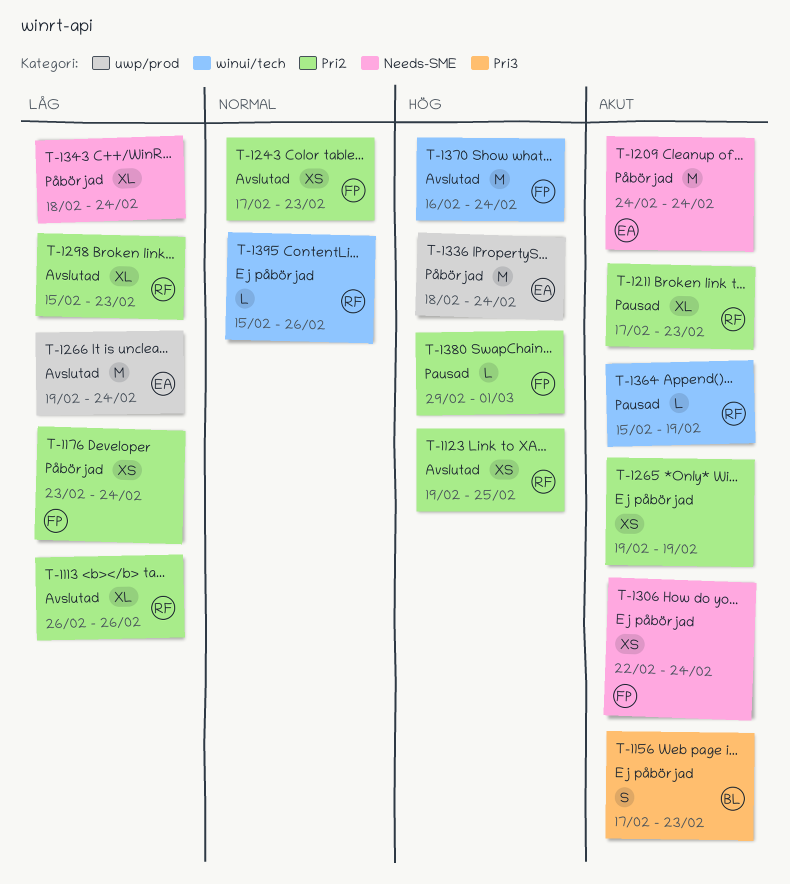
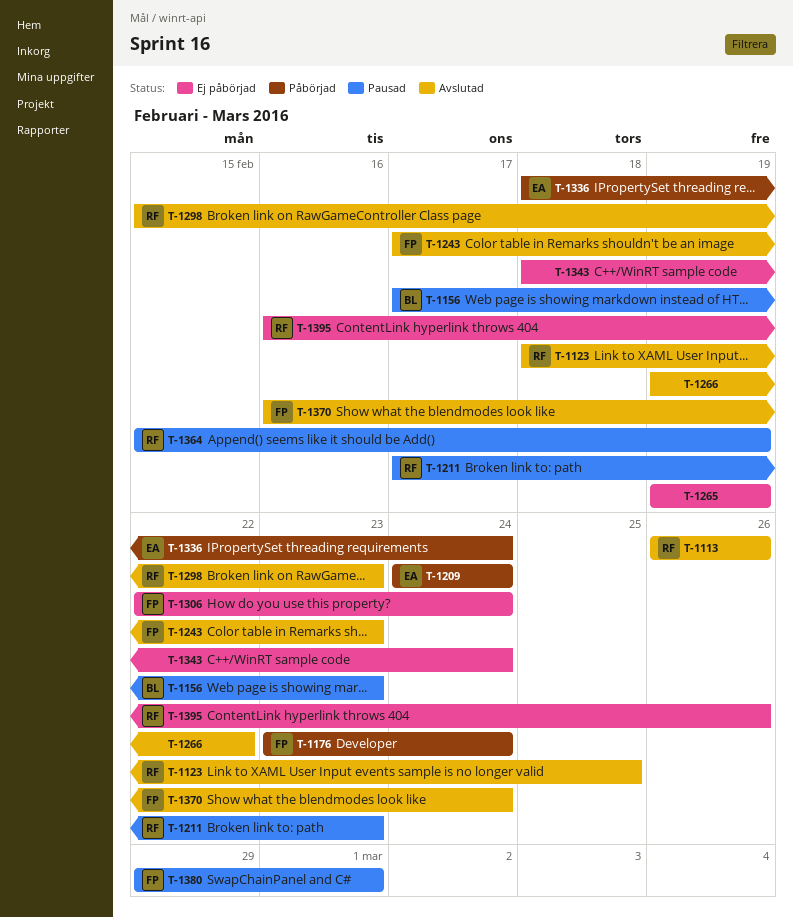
T-1123, start: Feb 19 -> Feb 18
T-1156, status: Ej påbörjad -> Pausad
T-1266, owner: EA -> none
T-1266, due: Feb 24 -> Feb 22
T-1343, status: Påbörjad -> Ej påbörjad
T-1395, start: Feb 15 -> Feb 16

